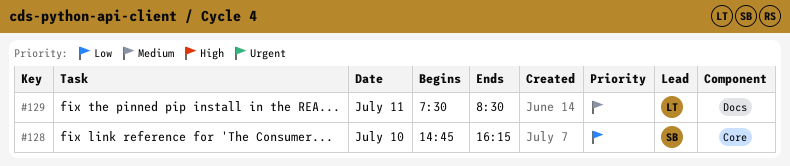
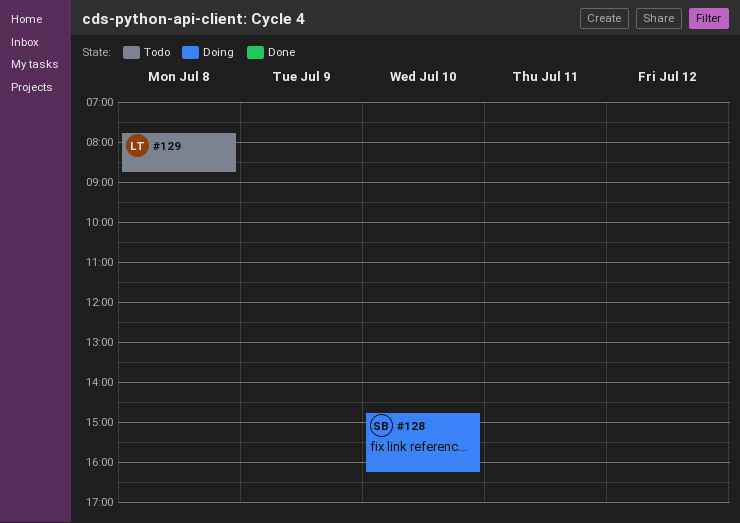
#129, day: Jul 11 -> Jul 8
#129, begins: 07:30 -> 07:45
#129, ends: 08:30 -> 08:45

